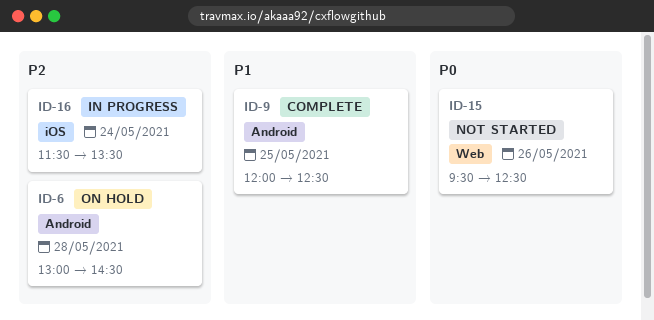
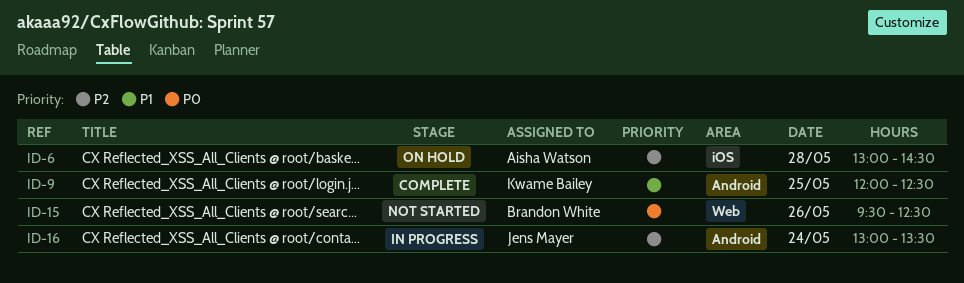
ID-6, label: Android -> iOS
ID-16, label: iOS -> Android
ID-16, begins: 11:30 -> 13:00

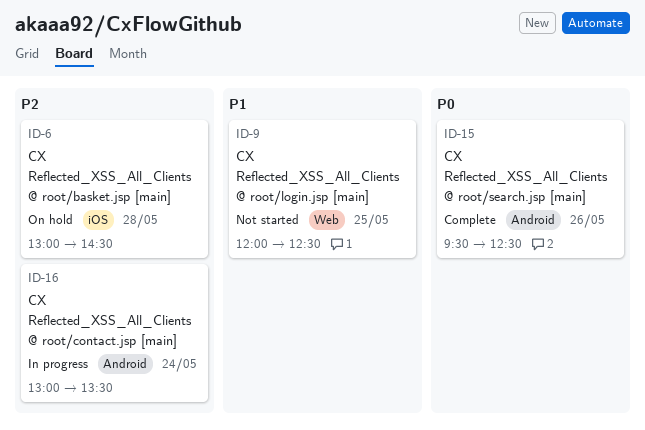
ID-9, status: Complete -> Not started
ID-9, label: Android -> Web
ID-15, status: Not started -> Complete
ID-15, label: Web -> Android

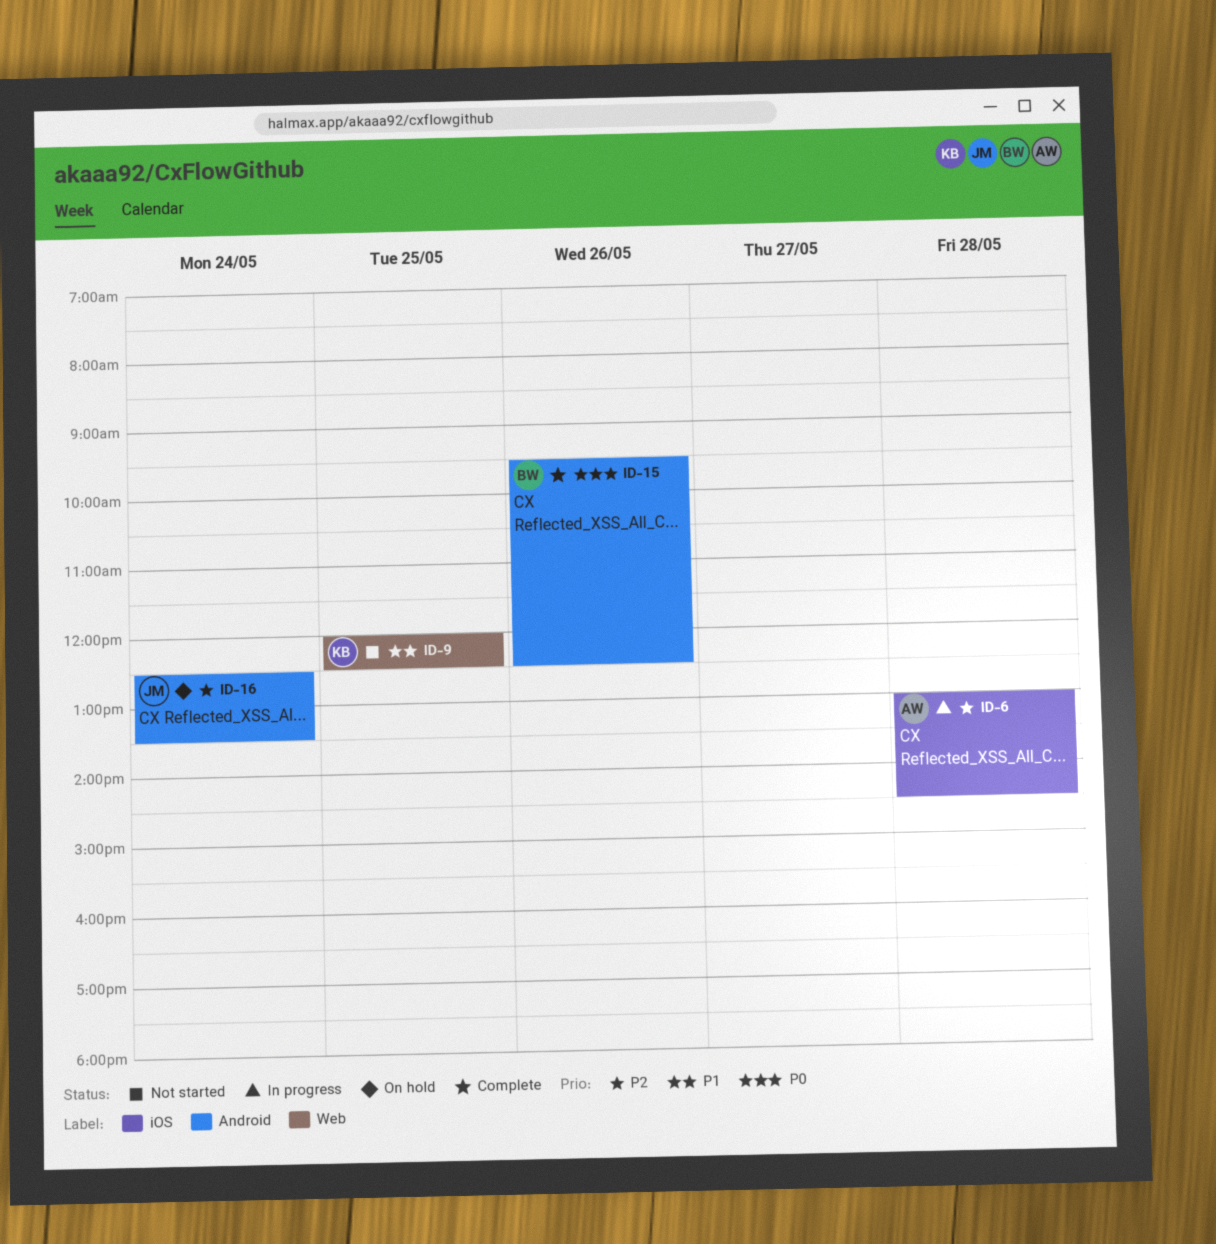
ID-6, status: On hold -> In progress
ID-16, status: In progress -> On hold
ID-16, begins: 13:00 -> 12:30

